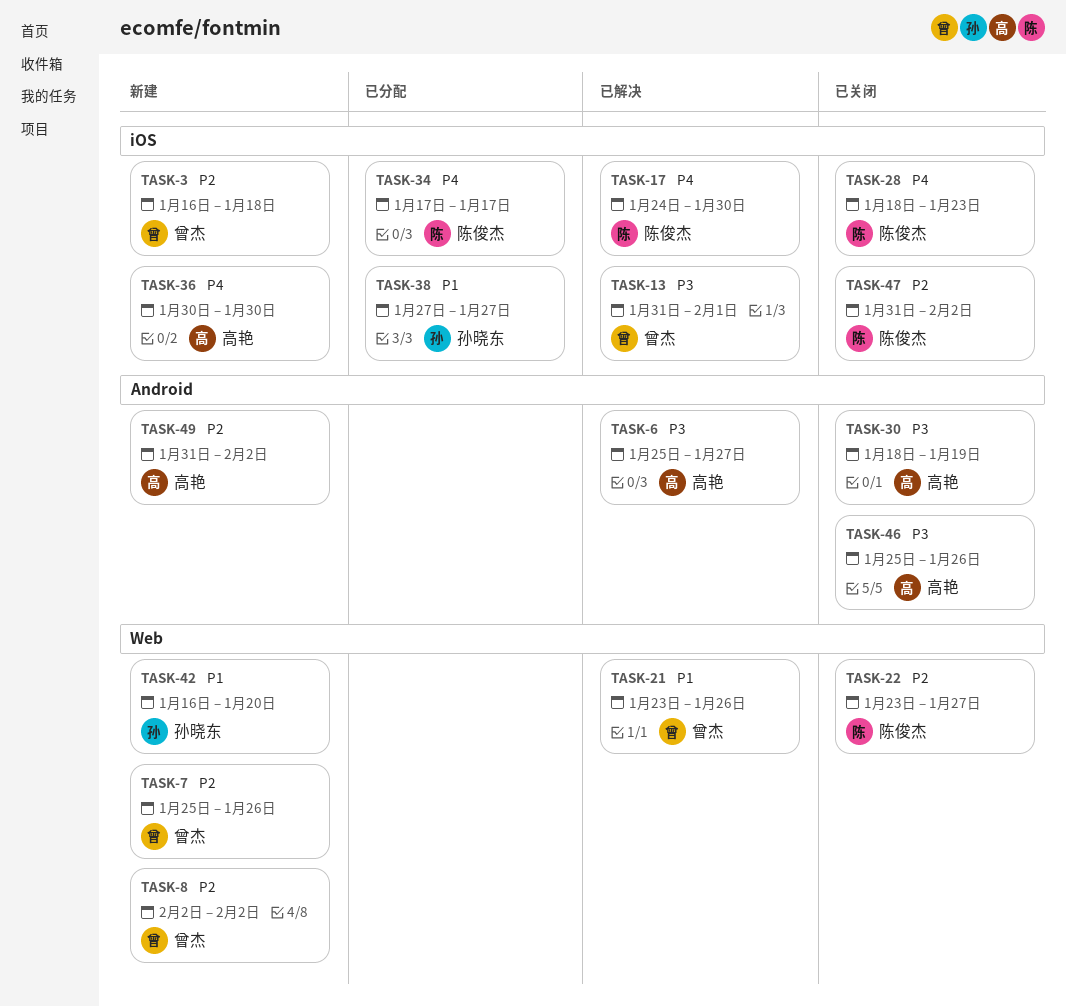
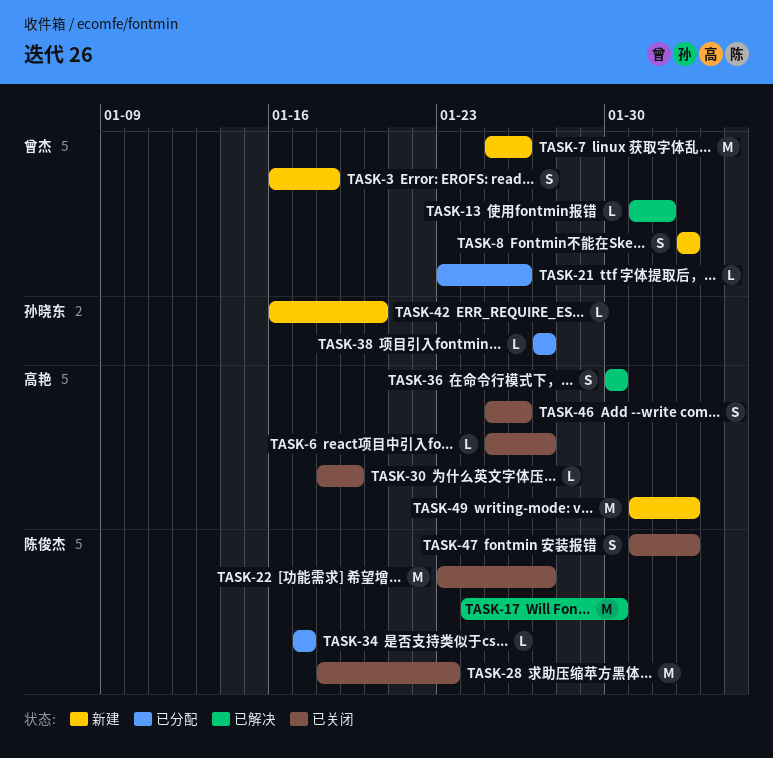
TASK-6, status: 已解决 -> 已关闭
TASK-21, status: 已解决 -> 已分配
TASK-36, status: 新建 -> 已解决

